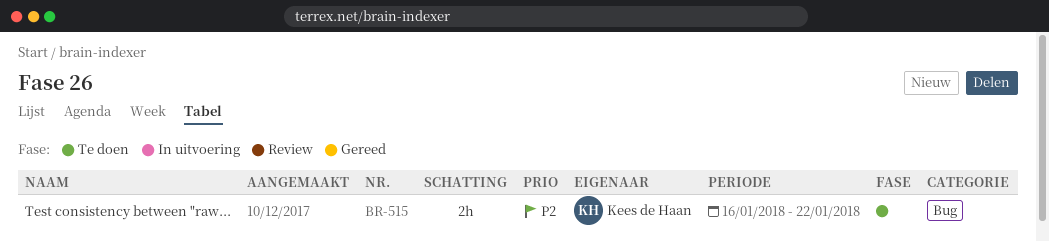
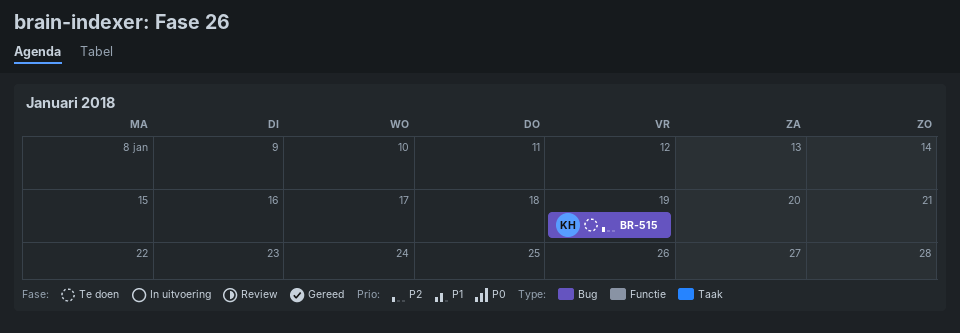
BR-515, start: Jan 16 -> Jan 19
BR-515, due: Jan 22 -> Jan 19

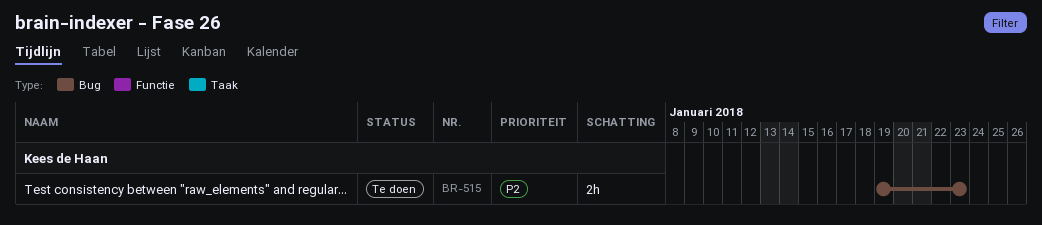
BR-515, due: Jan 19 -> Jan 23

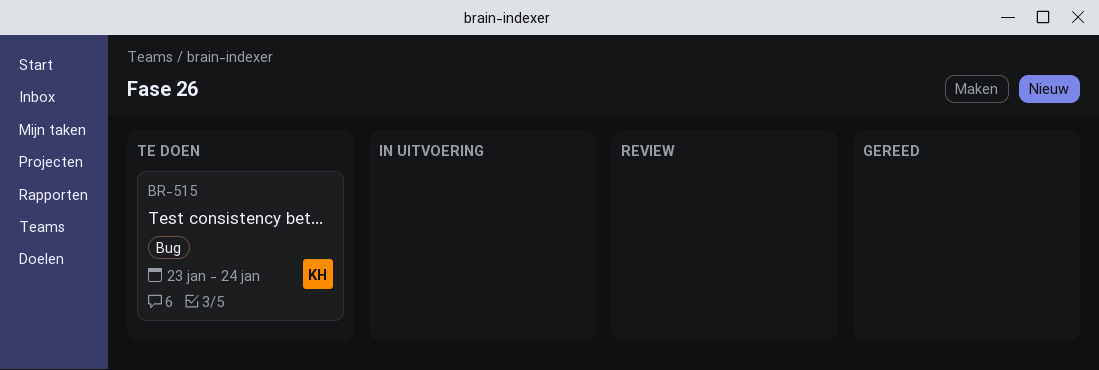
BR-515, start: Jan 19 -> Jan 23
BR-515, due: Jan 23 -> Jan 24

